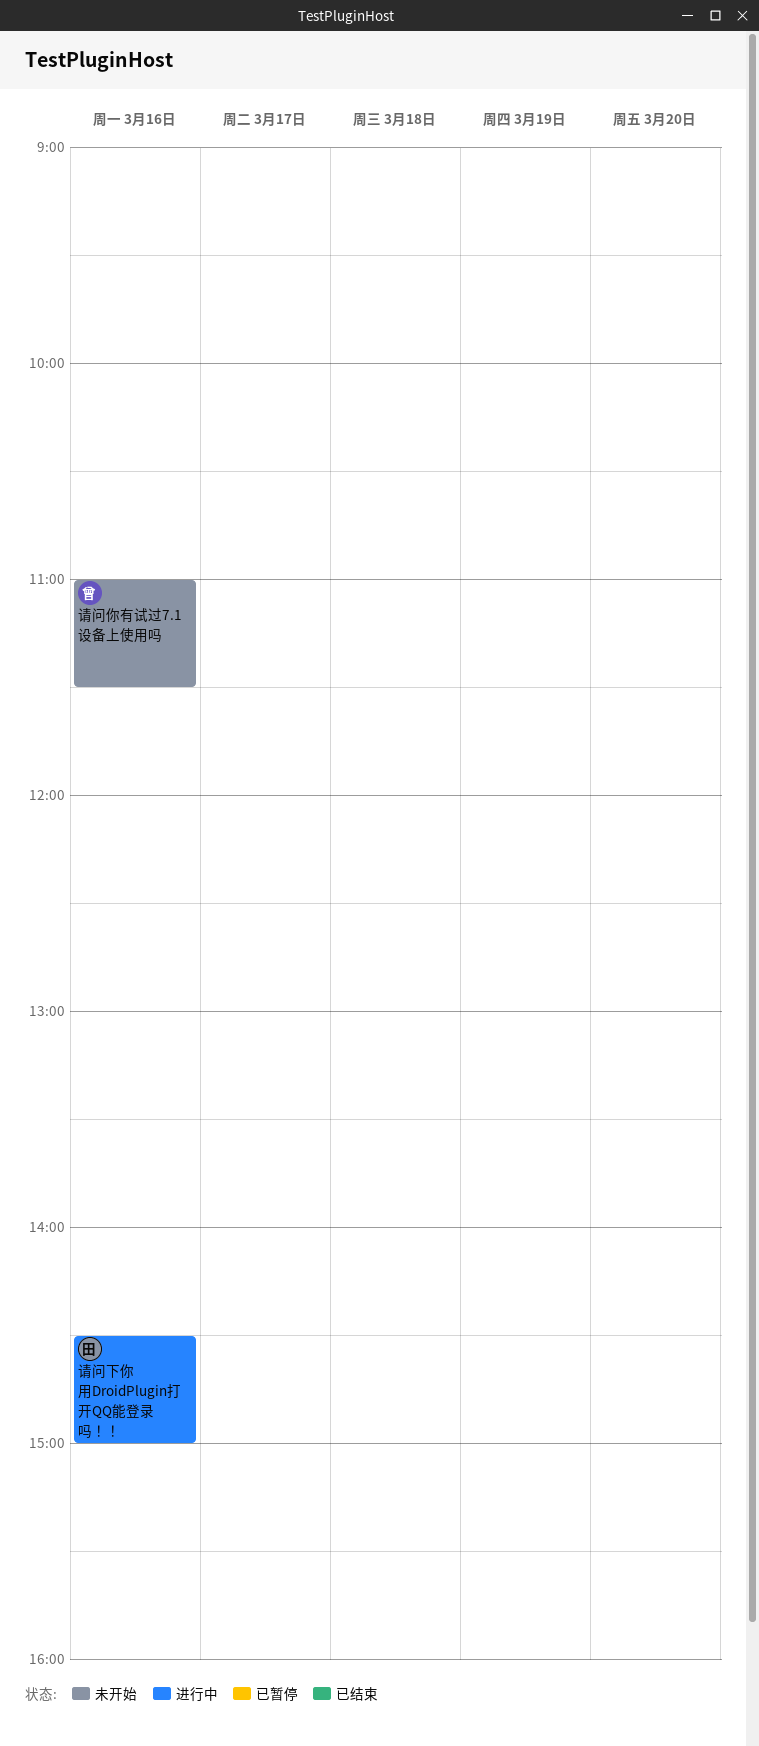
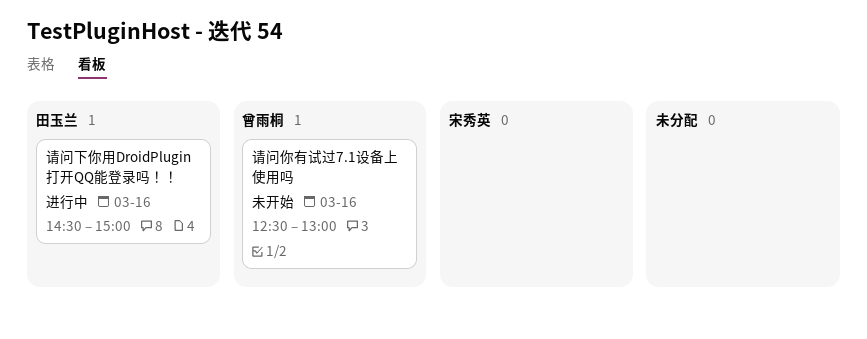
请问你有试过7.1设备上使用吗, begins: 11:00 -> 12:30
请问你有试过7.1设备上使用吗, ends: 11:30 -> 13:00

